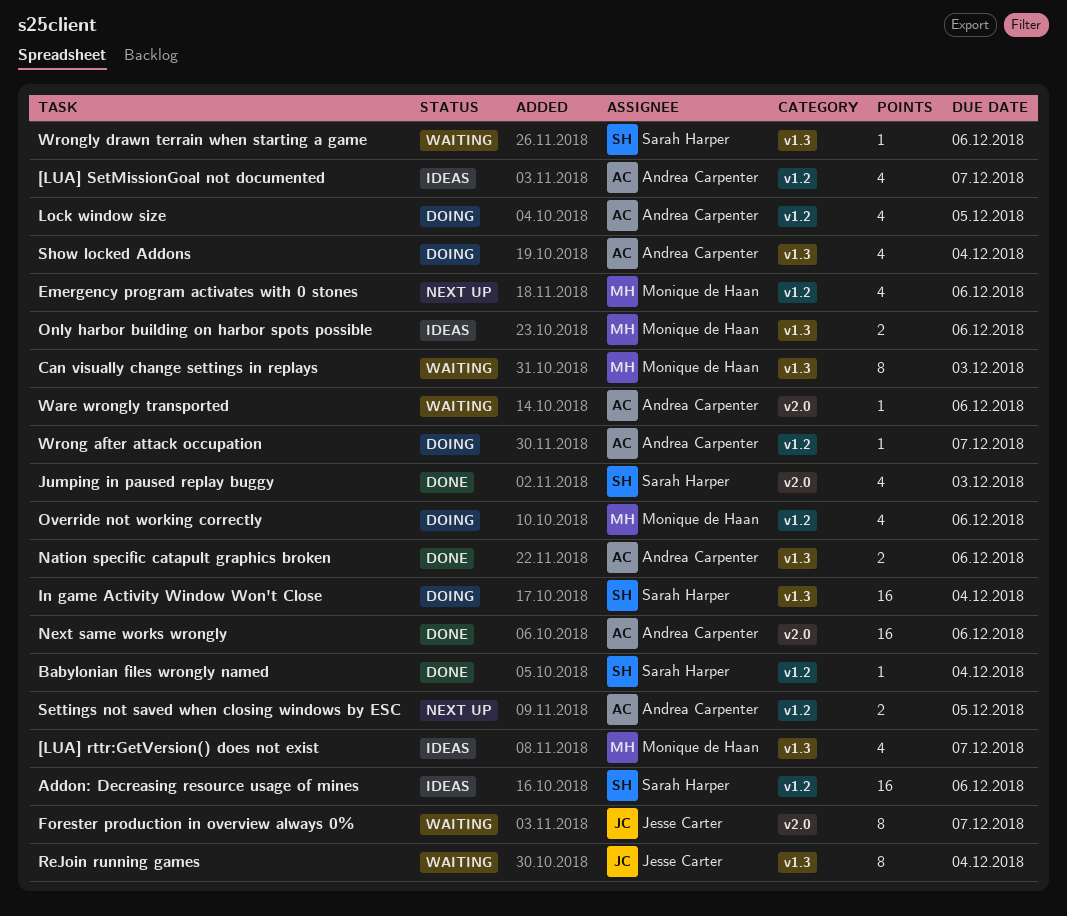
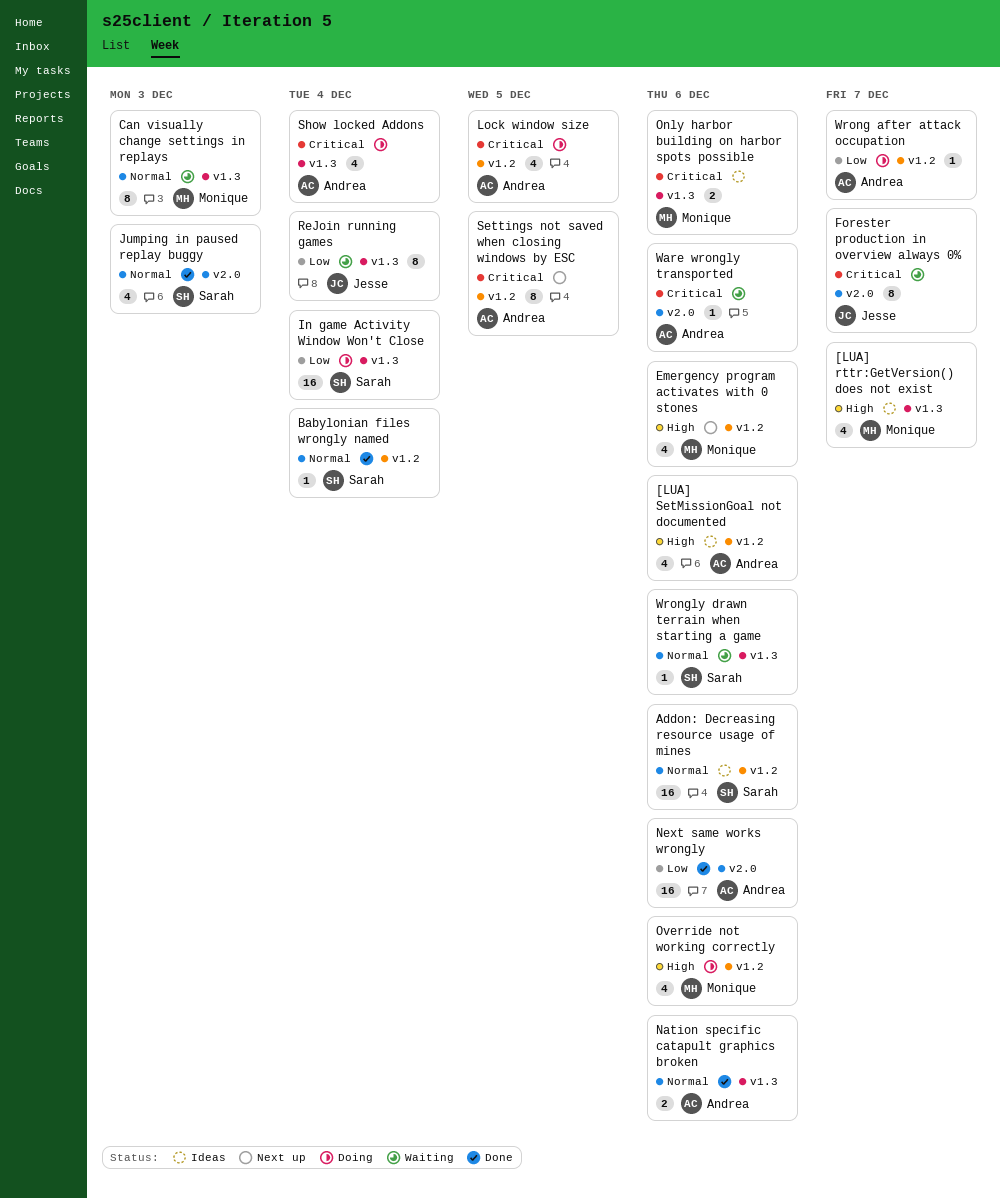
[LUA] SetMissionGoal not documented, due: Dec 7 -> Dec 6
Settings not saved when closing windows by ESC, estimate: 2 -> 8

